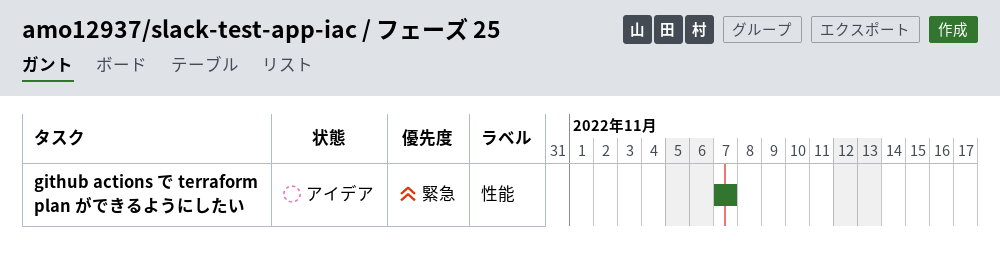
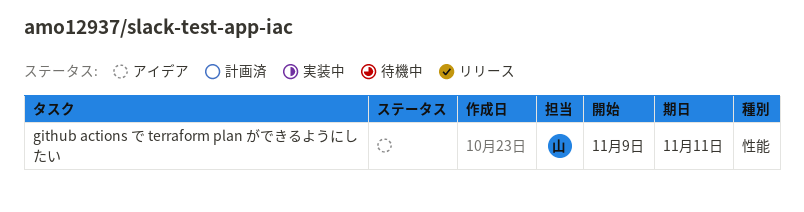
github actions で terraform plan ができるようにしたい, start: Nov 7 -> Nov 9
github actions で terraform plan ができるようにしたい, due: Nov 7 -> Nov 11

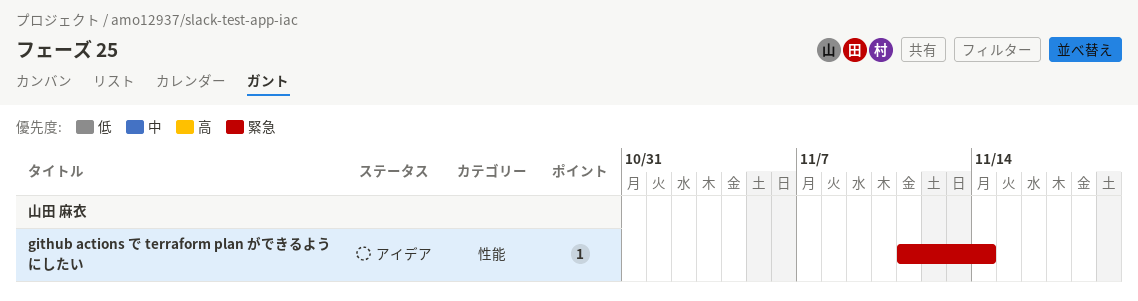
github actions で terraform plan ができるようにしたい, start: Nov 9 -> Nov 11
github actions で terraform plan ができるようにしたい, due: Nov 11 -> Nov 14

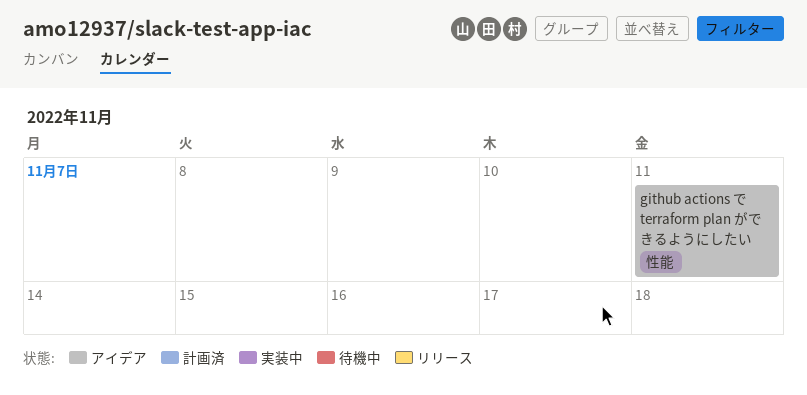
github actions で terraform plan ができるようにしたい, due: Nov 14 -> Nov 11

